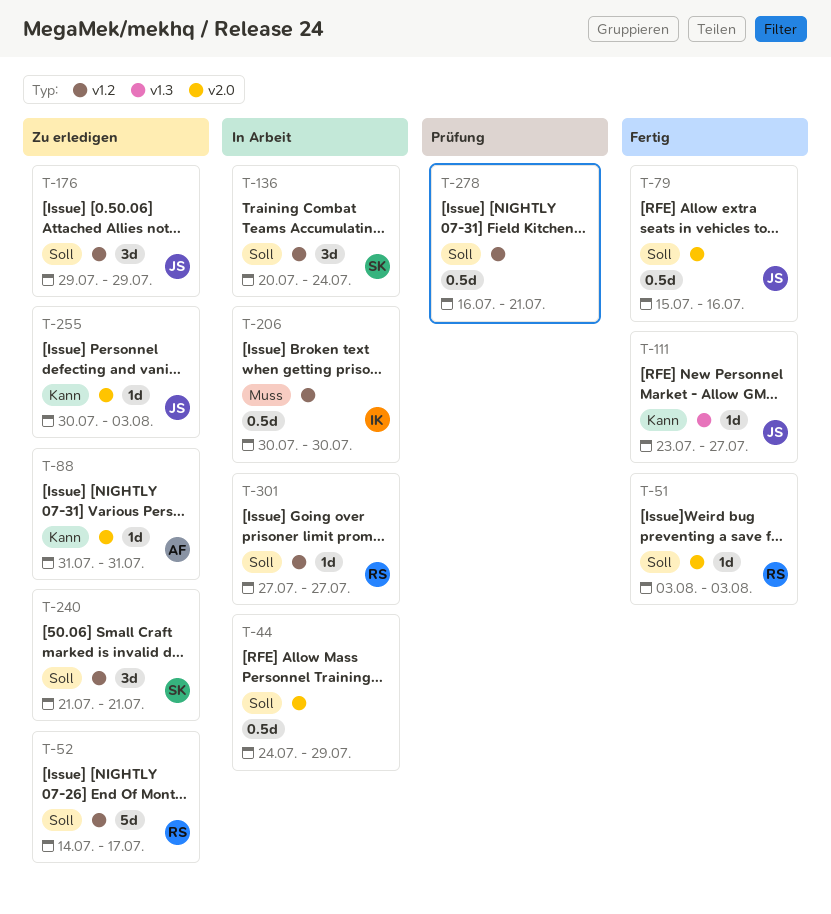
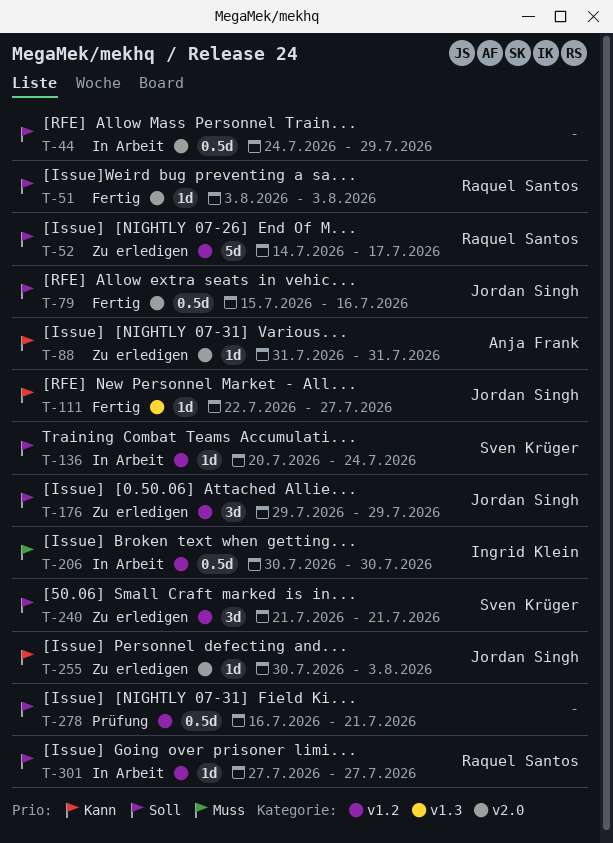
T-111, start: Jul 23 -> Jul 22
T-136, estimate: 3d -> 1d

